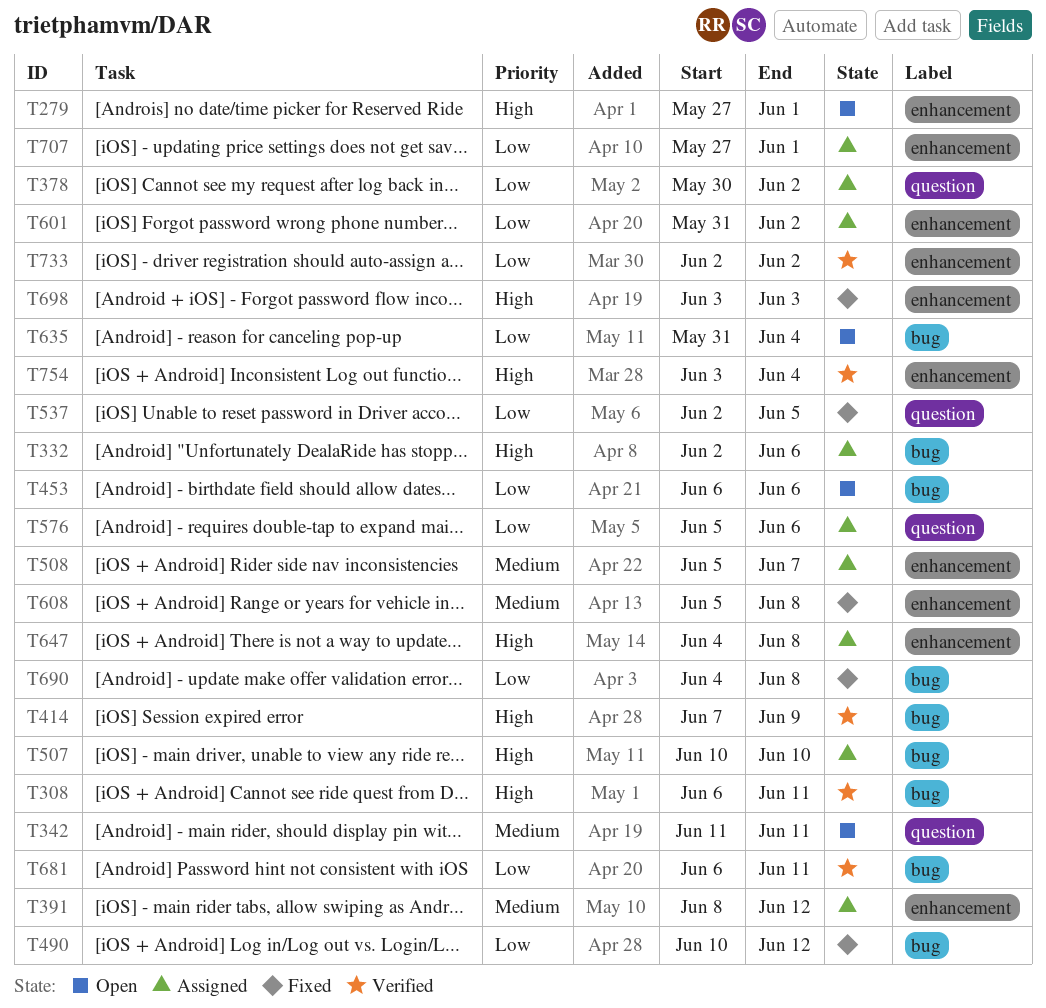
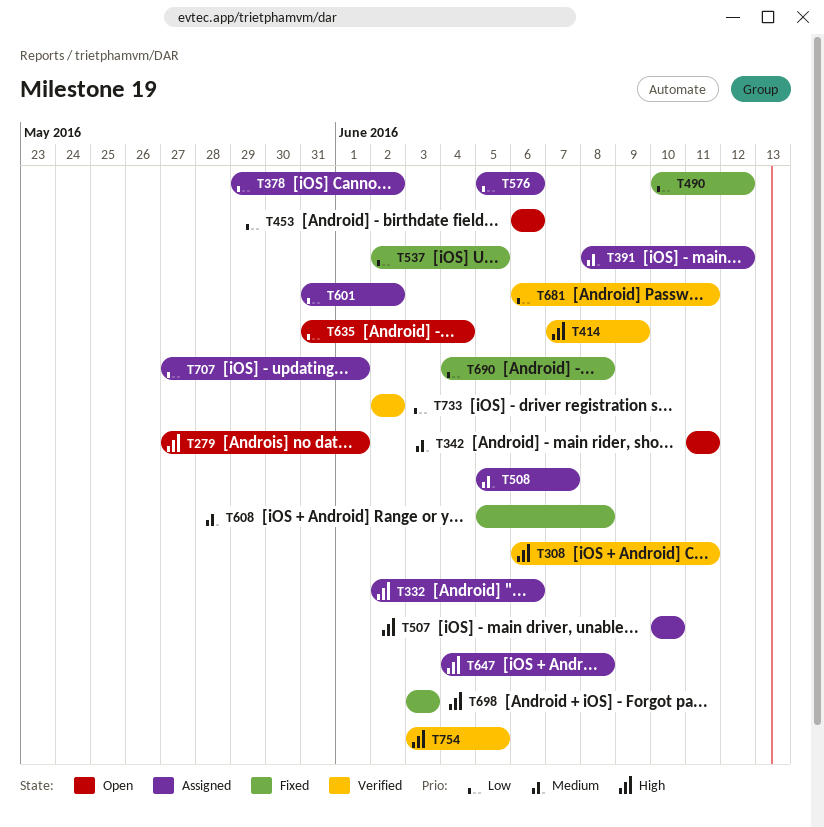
T378, start: May 30 -> May 29
T754, due: Jun 4 -> Jun 5

